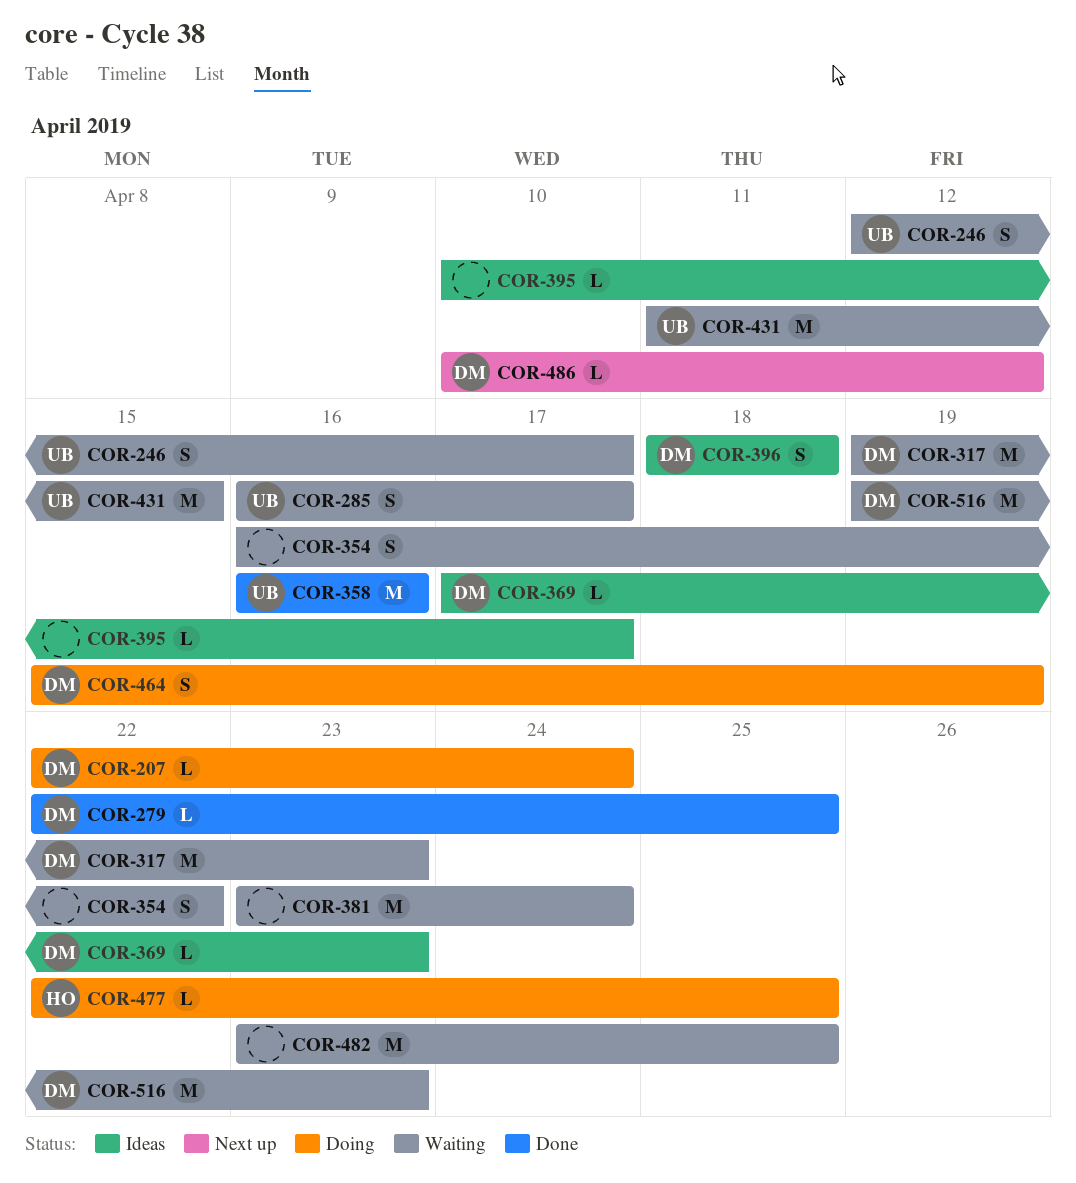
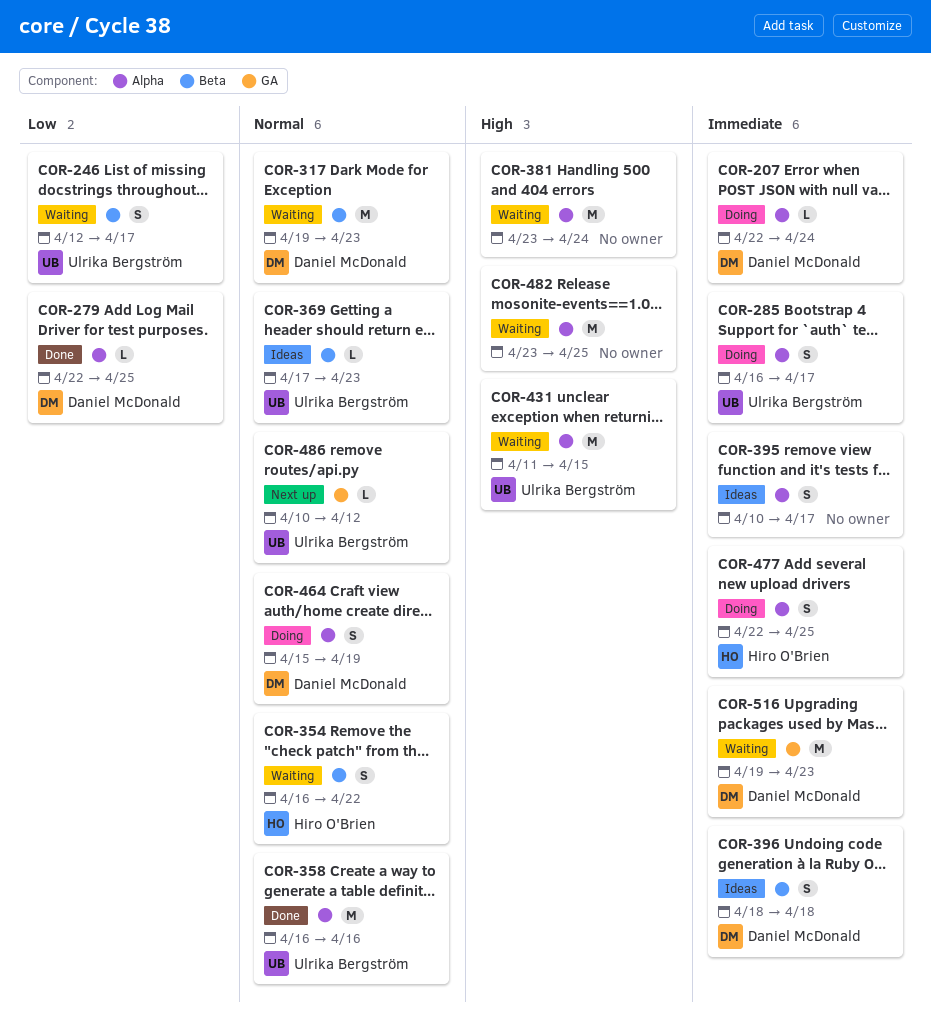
COR-285, status: Waiting -> Doing
COR-354, owner: none -> Hiro O'Brien
COR-369, owner: Daniel McDonald -> Ulrika Bergström
COR-395, estimate: L -> S
COR-477, estimate: L -> S
COR-486, owner: Daniel McDonald -> Ulrika Bergström

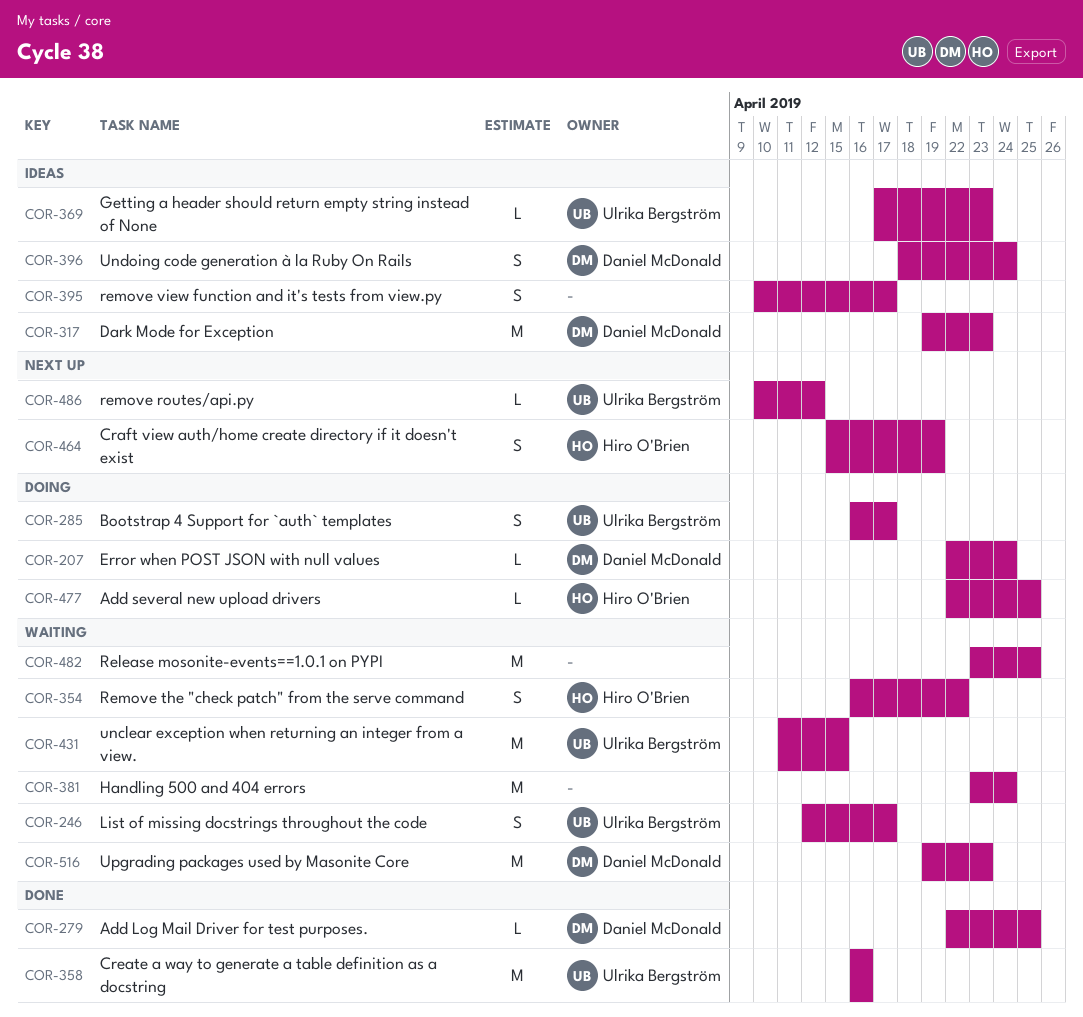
COR-317, status: Waiting -> Ideas
COR-396, due: Apr 18 -> Apr 24
COR-464, status: Doing -> Next up
COR-464, owner: Daniel McDonald -> Hiro O'Brien
COR-477, estimate: S -> L

